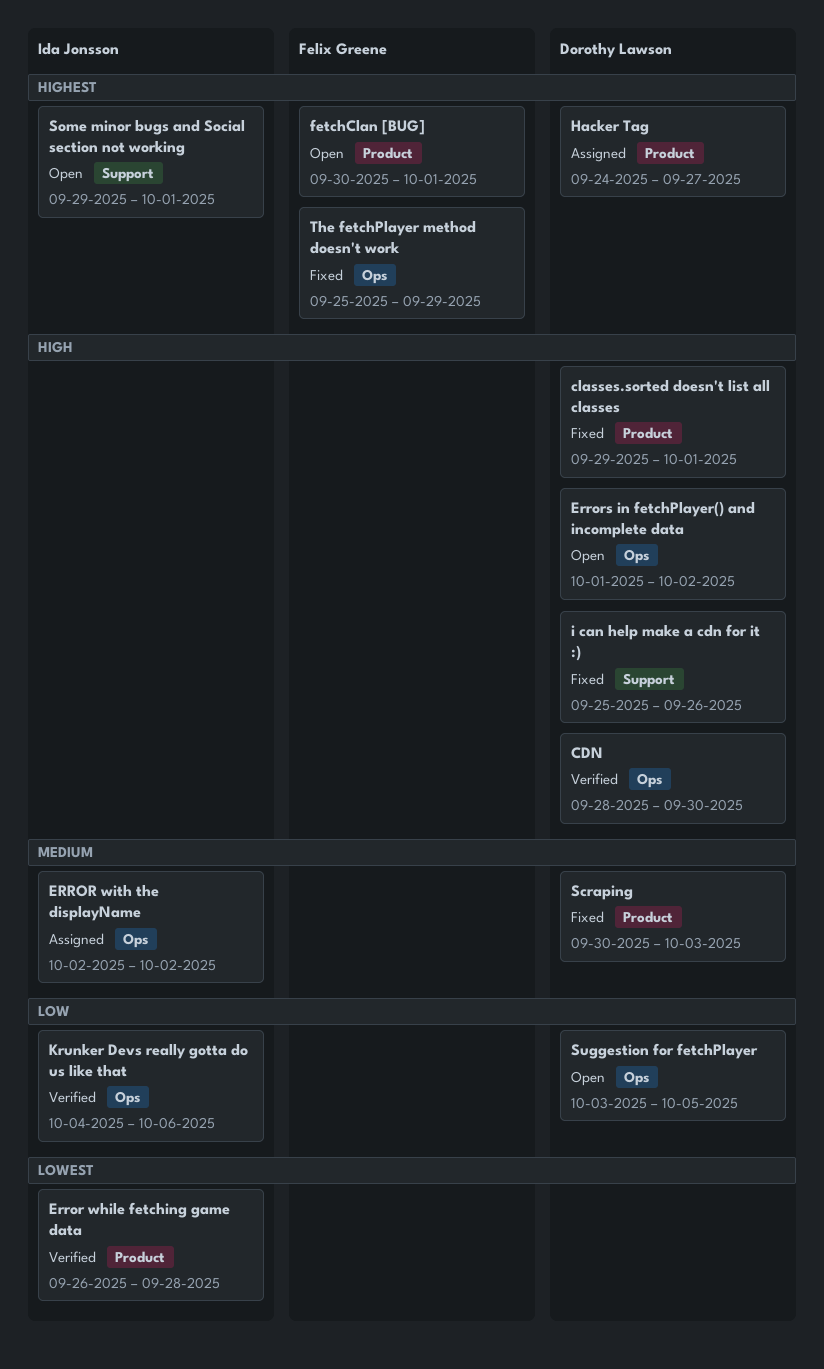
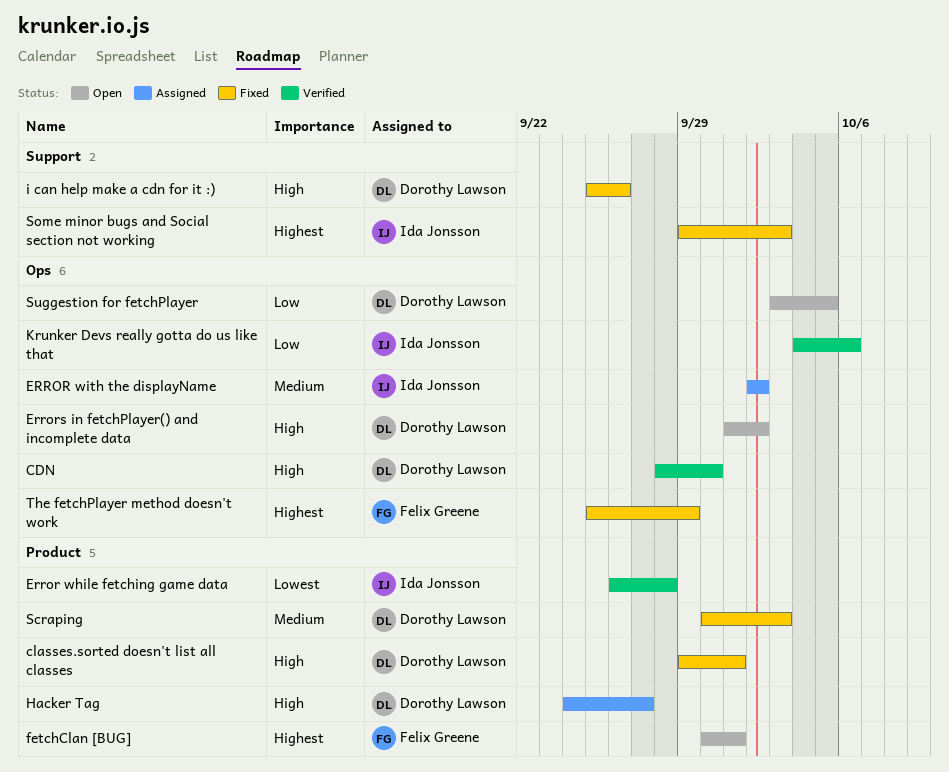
Hacker Tag, priority: Highest -> High
Some minor bugs and Social section not working, status: Open -> Fixed
Some minor bugs and Social section not working, due: Oct 1 -> Oct 3

